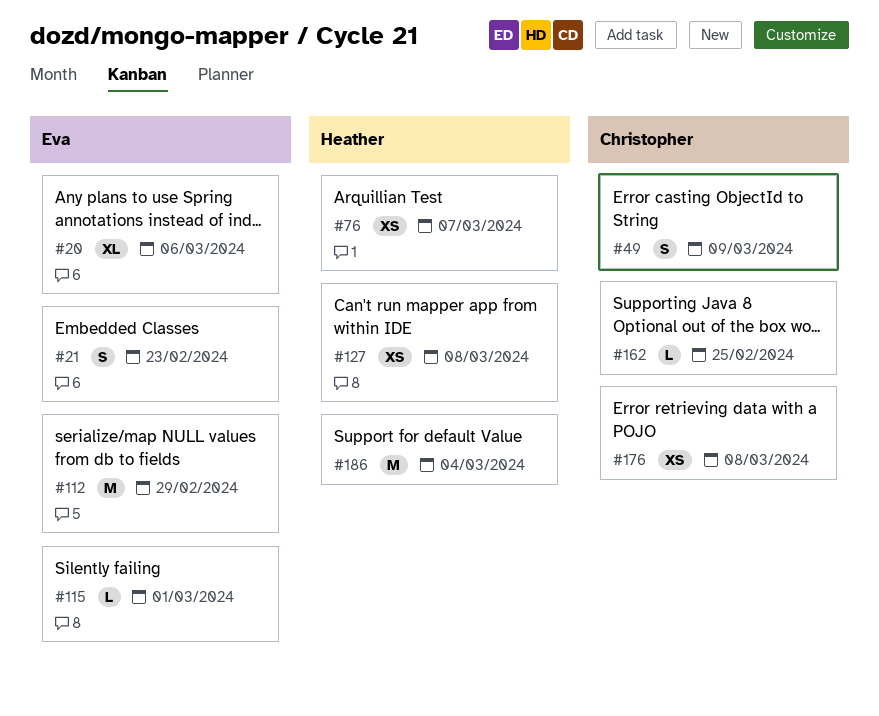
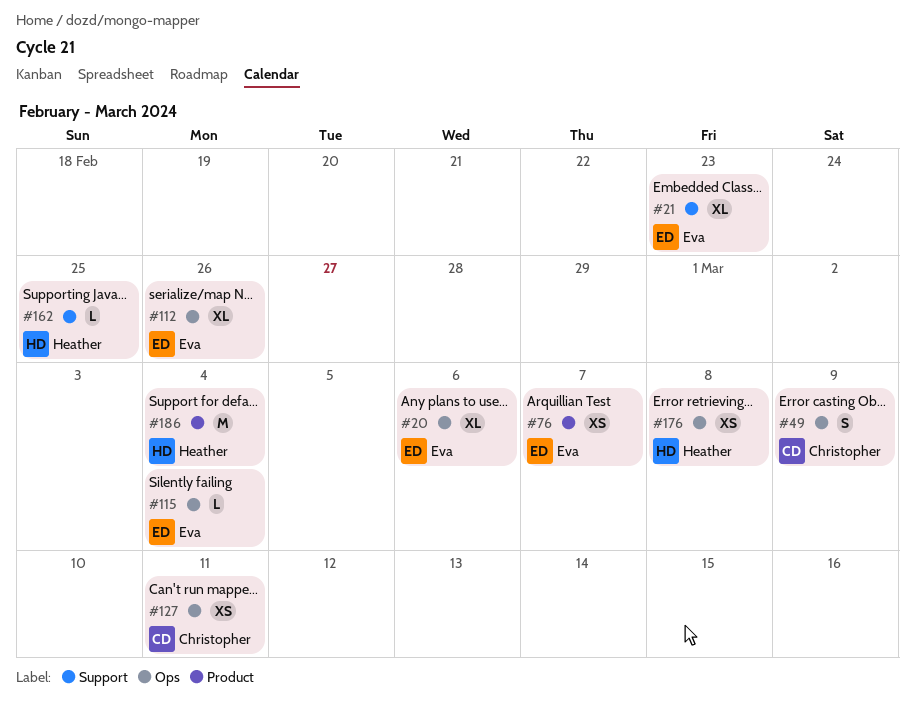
#21, estimate: S -> XL
#76, owner: Heather -> Eva
#112, estimate: M -> XL
#112, due: Feb 29 -> Feb 26
#115, due: Mar 1 -> Mar 4
#127, owner: Heather -> Christopher
#127, due: Mar 8 -> Mar 11
#162, owner: Christopher -> Heather
#176, owner: Christopher -> Heather

